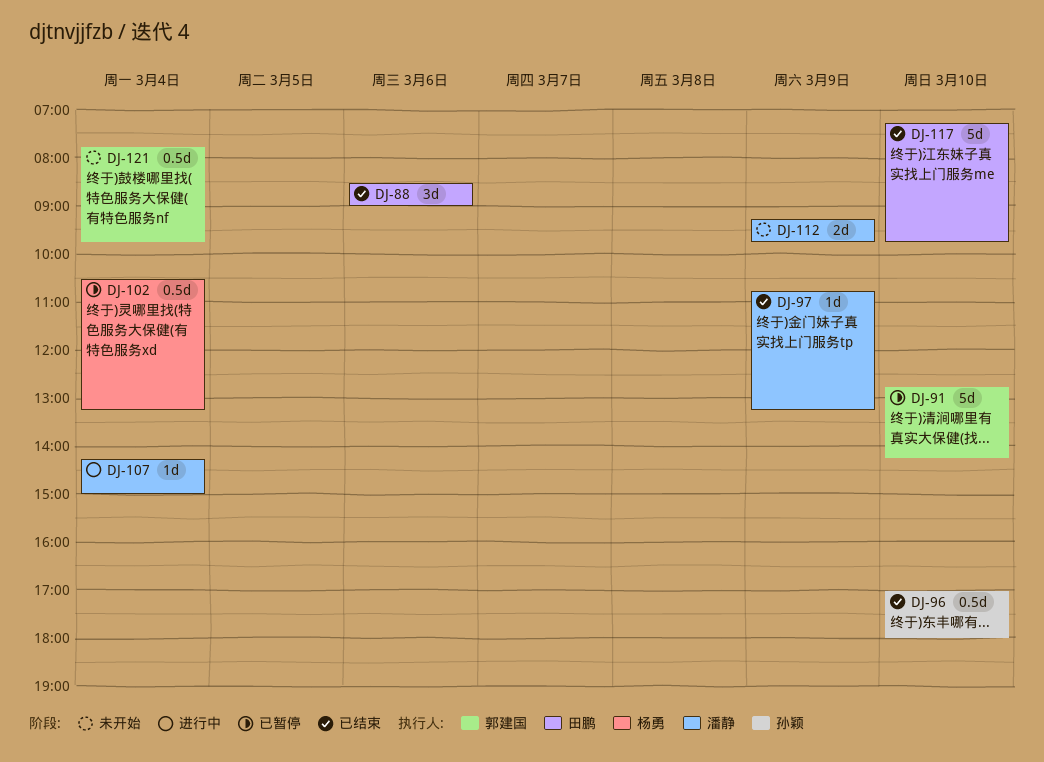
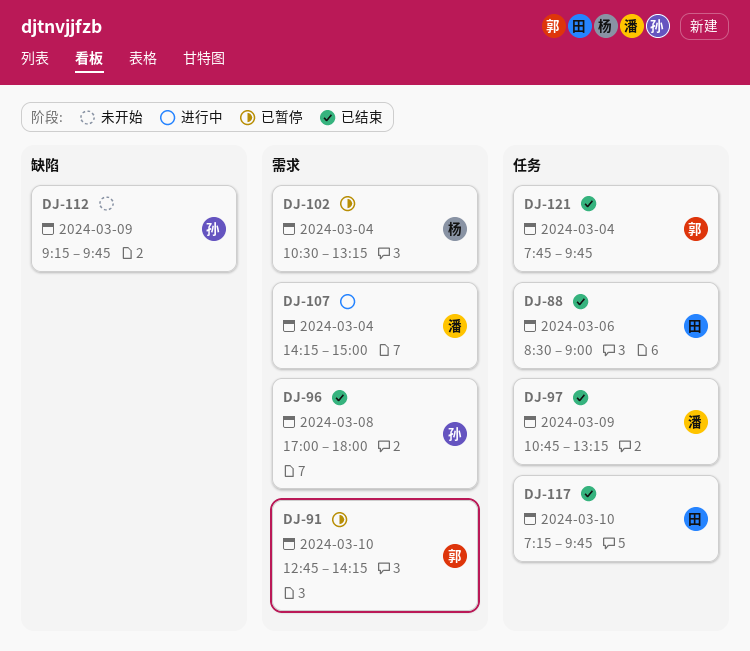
DJ-96, day: Mar 10 -> Mar 8
DJ-112, owner: 潘静 -> 孙颖
DJ-121, status: 未开始 -> 已结束

